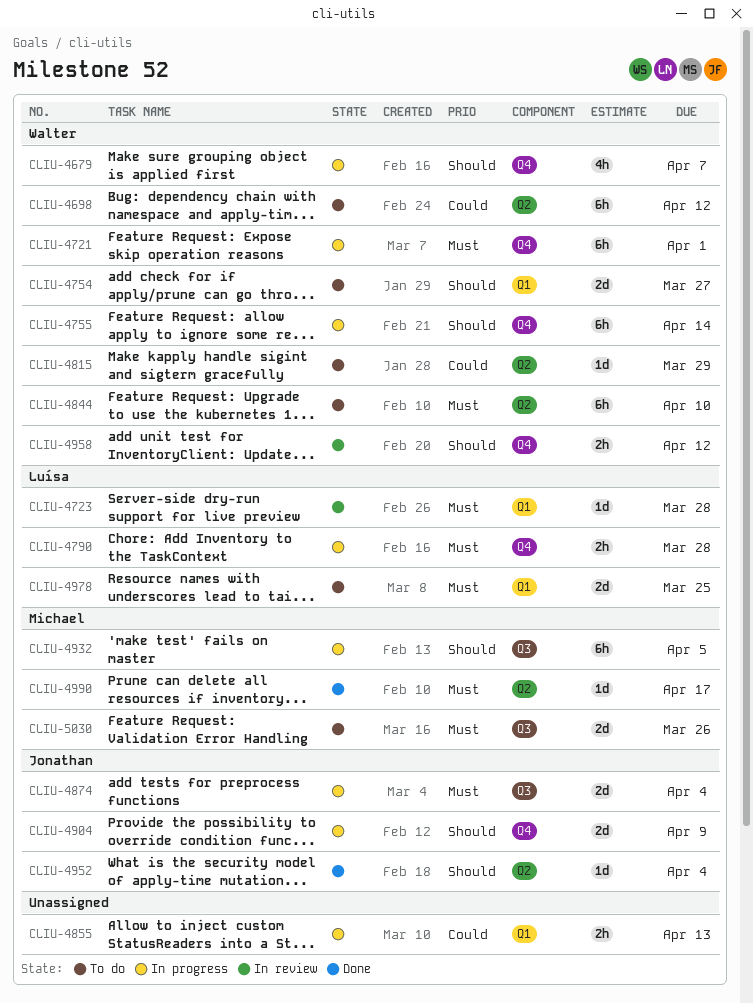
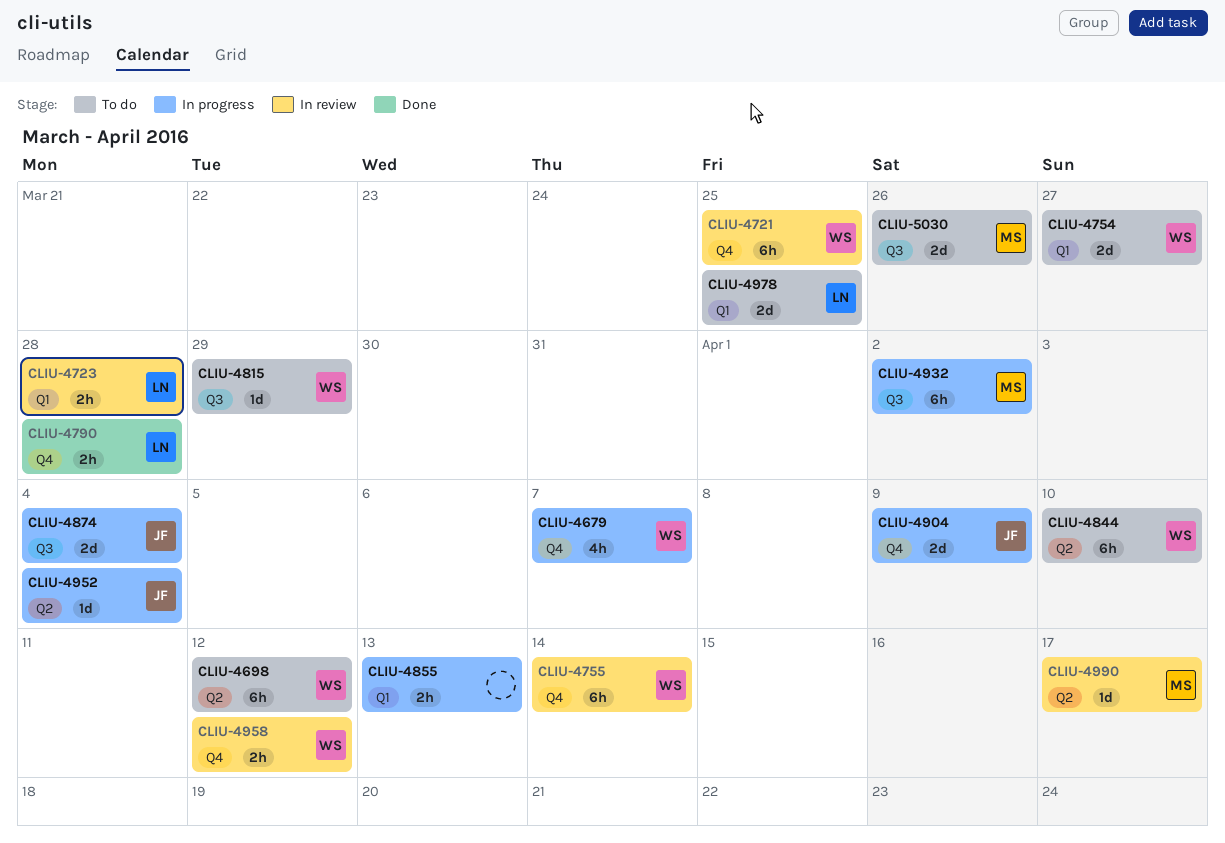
CLIU-4721, status: In progress -> In review
CLIU-4721, due: Apr 1 -> Mar 25
CLIU-4723, estimate: 1d -> 2h
CLIU-4755, status: In progress -> In review
CLIU-4790, status: In progress -> Done
CLIU-4815, label: Q2 -> Q3
CLIU-4932, due: Apr 5 -> Apr 2
CLIU-4952, status: Done -> In progress
CLIU-4990, status: Done -> In review

